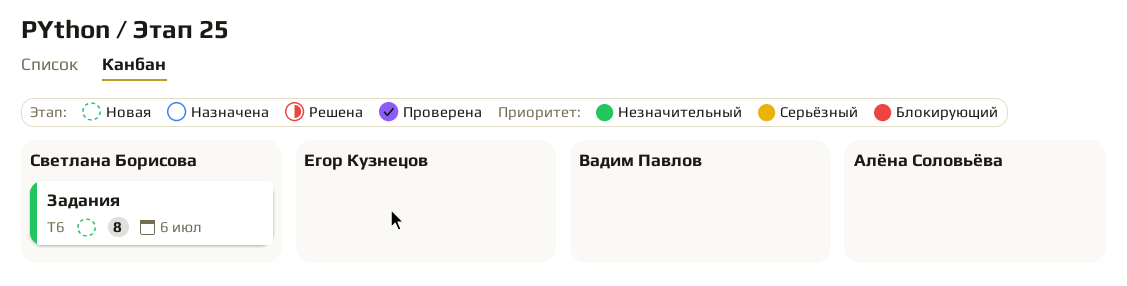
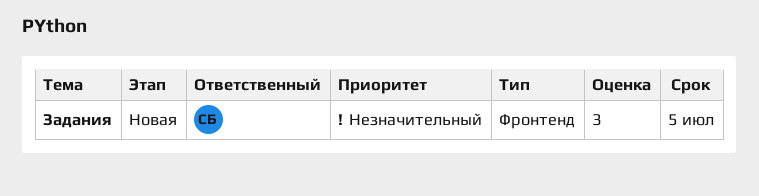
Задания, estimate: 8 -> 3
Задания, due: Jul 6 -> Jul 5

